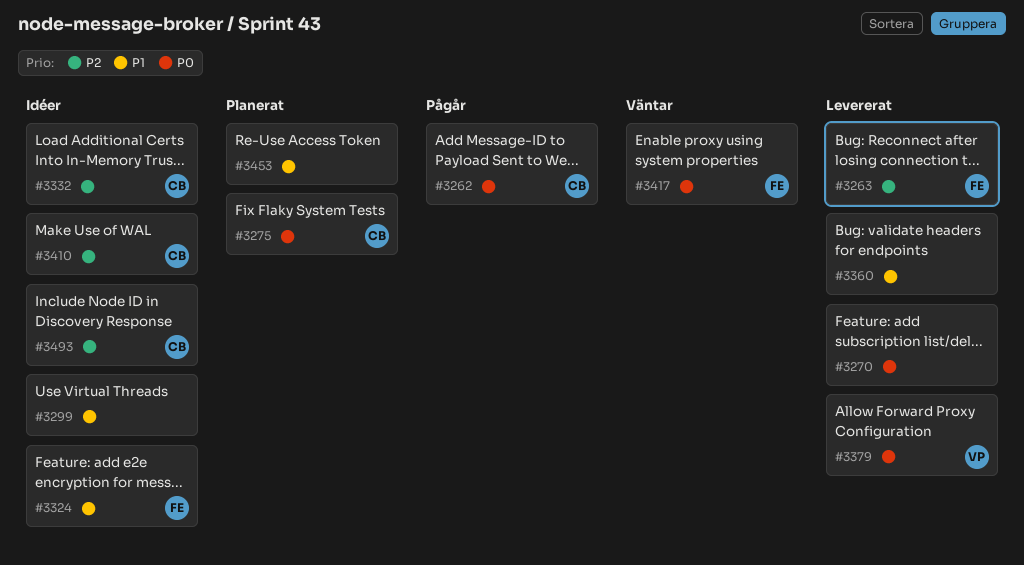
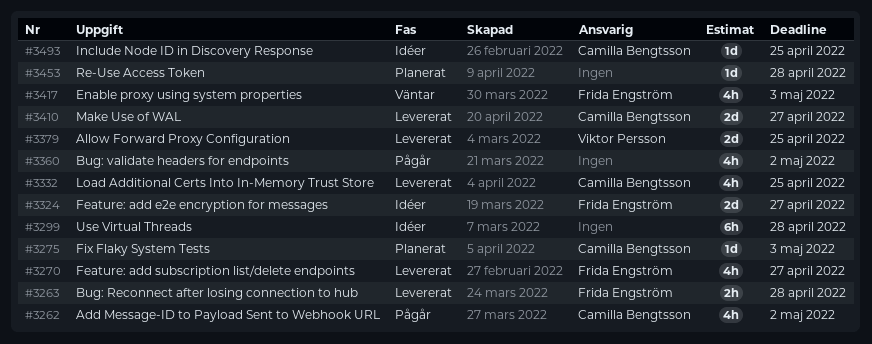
#3270, owner: none -> Frida Engström
#3332, status: Idéer -> Levererat
#3360, status: Levererat -> Pågår
#3410, status: Idéer -> Levererat

